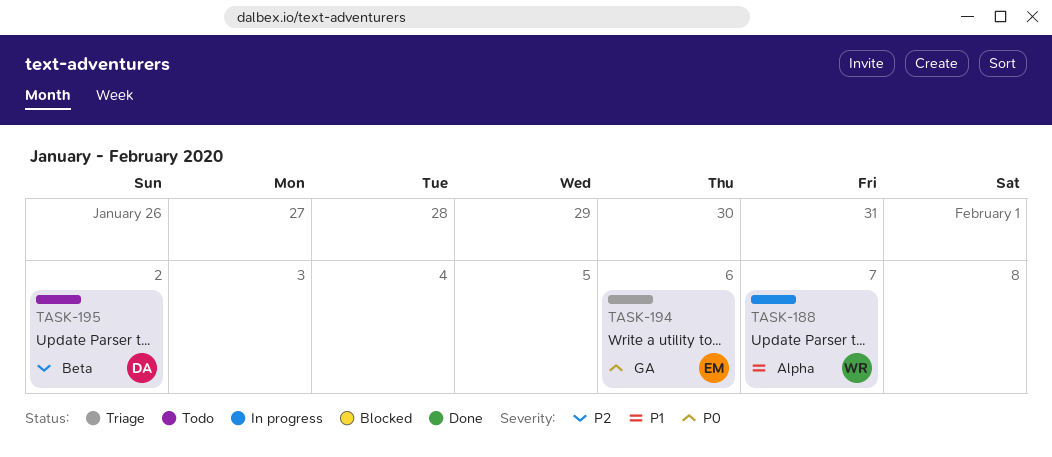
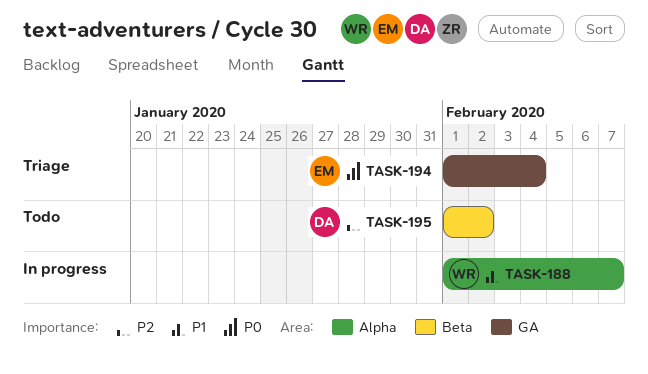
TASK-194, due: Feb 6 -> Feb 4

